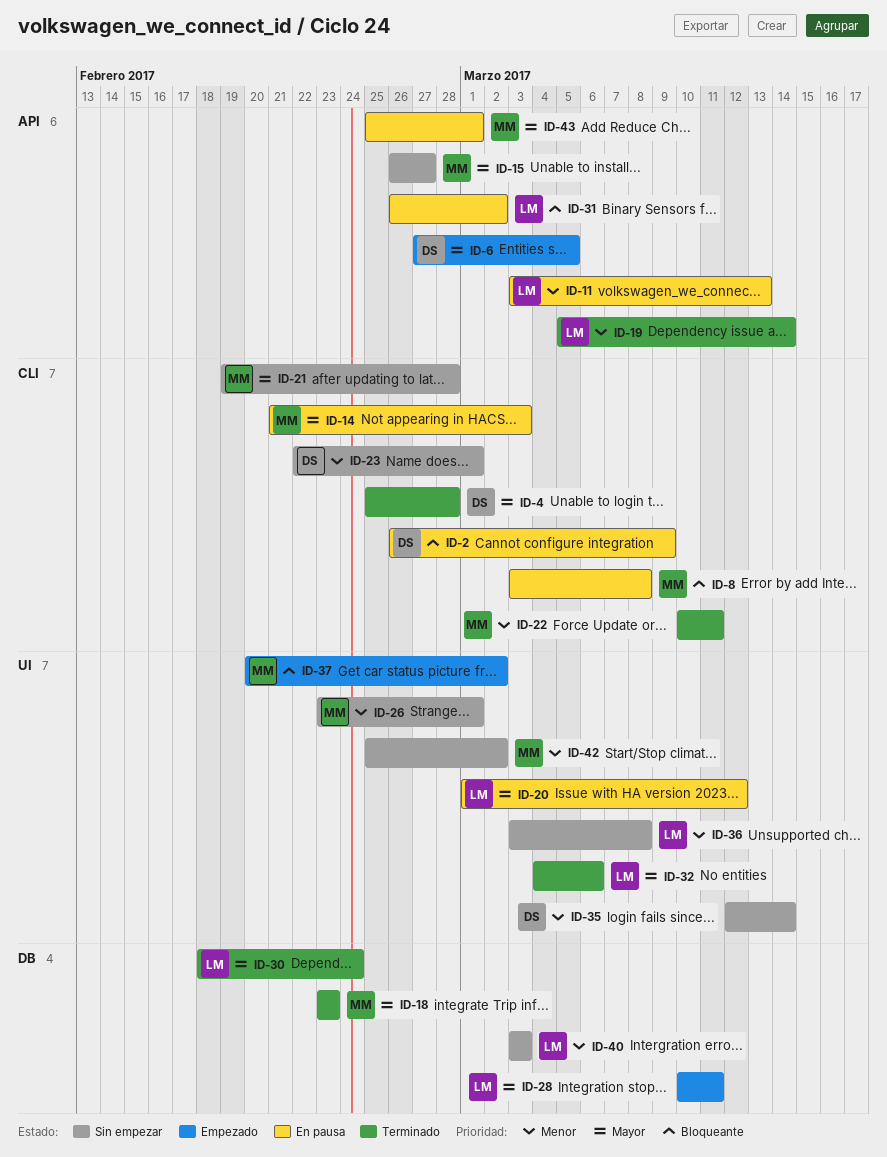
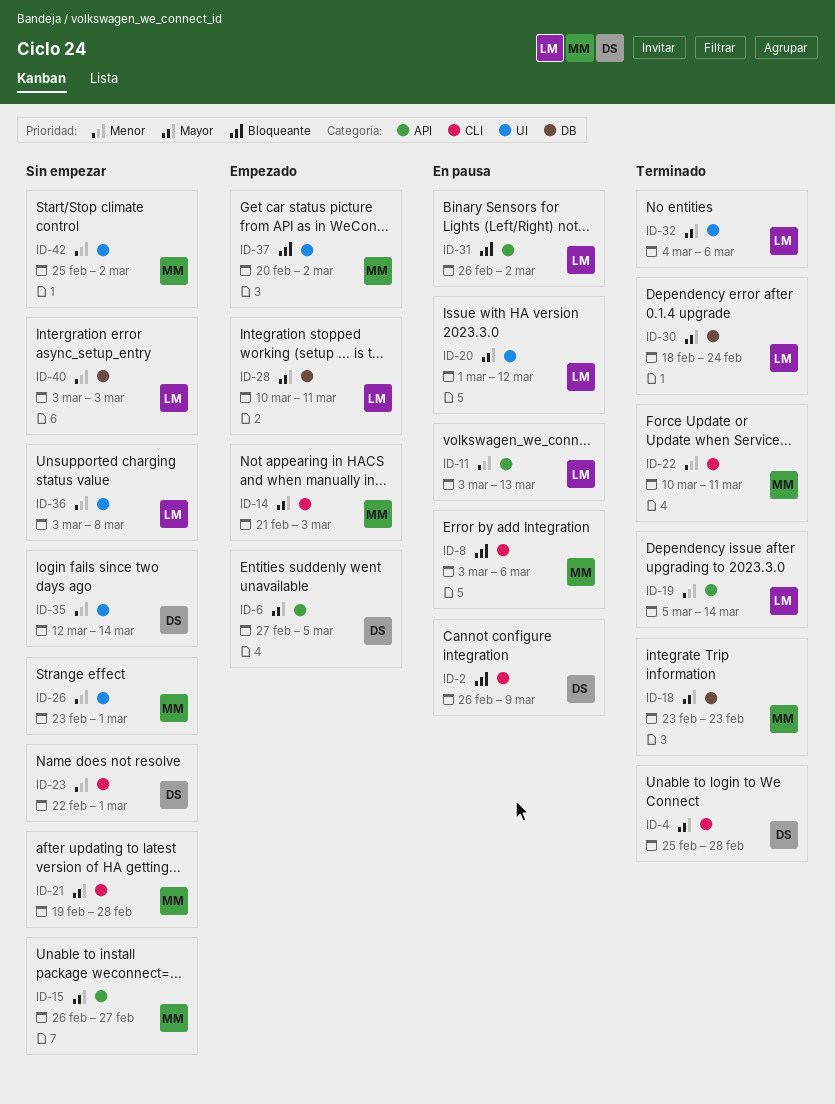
ID-8, due: Mar 8 -> Mar 6
ID-14, status: En pausa -> Empezado
ID-43: present -> none

